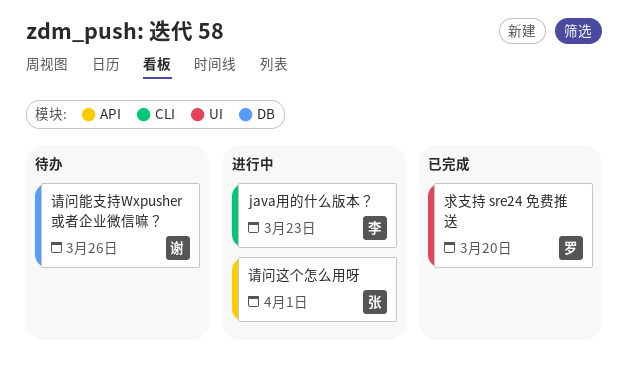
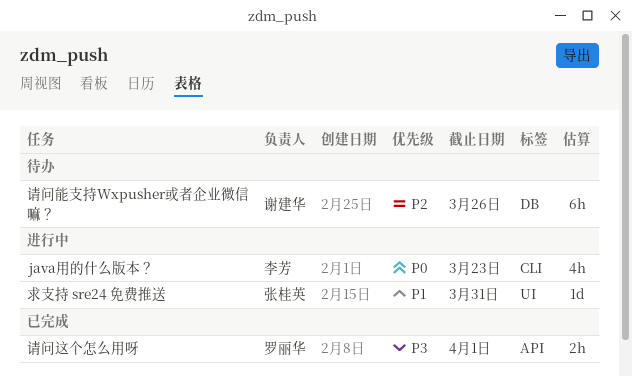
求支持 sre24 免费推送, status: 已完成 -> 进行中
求支持 sre24 免费推送, owner: 罗丽华 -> 张桂英
求支持 sre24 免费推送, due: Mar 20 -> Mar 31
请问这个怎么用呀, status: 进行中 -> 已完成
请问这个怎么用呀, owner: 张桂英 -> 罗丽华

